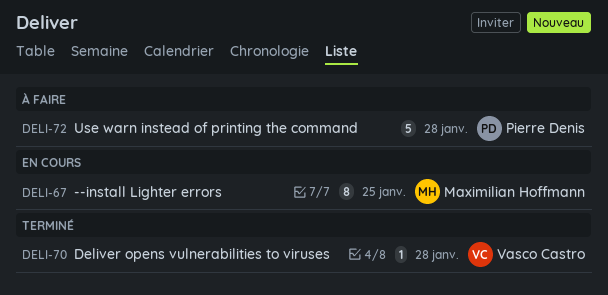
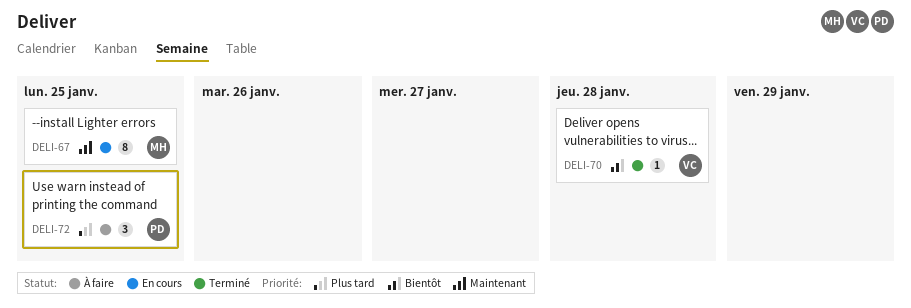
DELI-72, estimate: 5 -> 3
DELI-72, due: Jan 28 -> Jan 25

